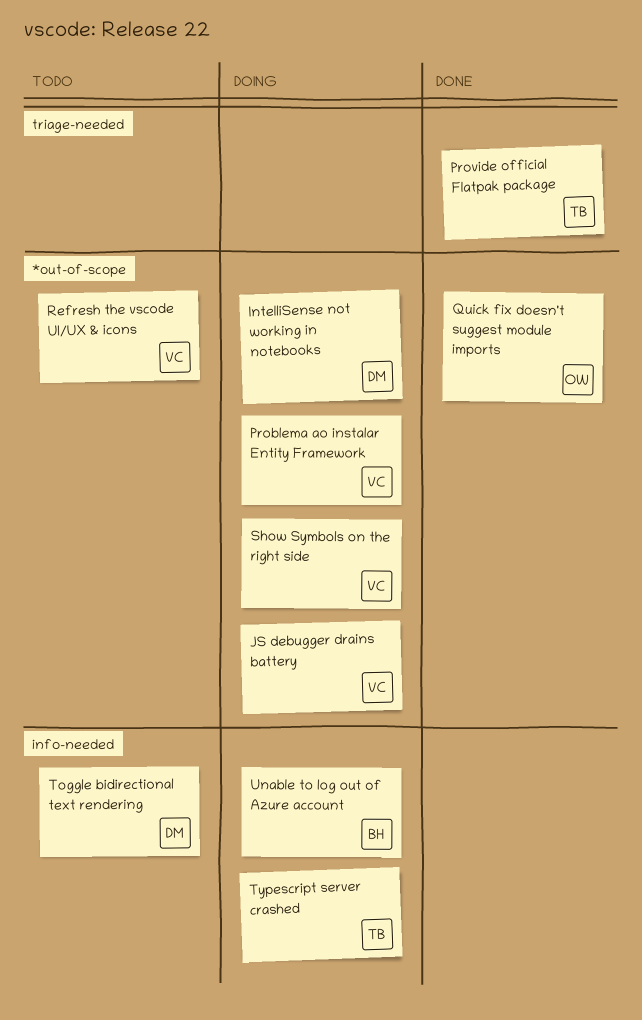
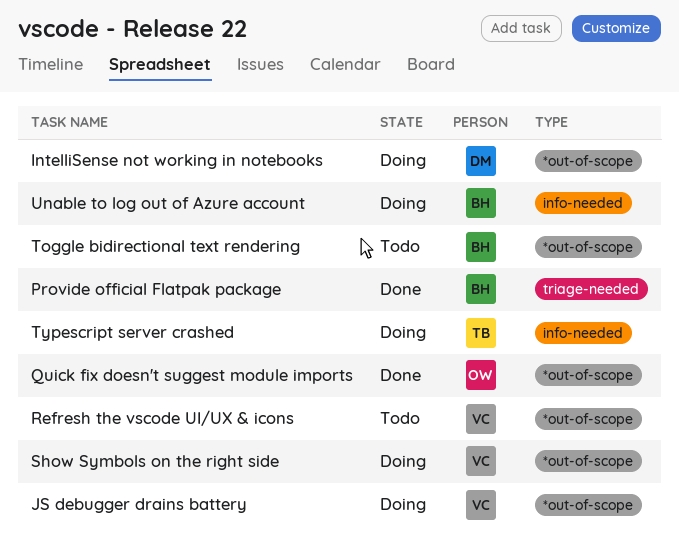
Problema ao instalar Entity Framework: present -> none
Provide official Flatpak package, owner: TB -> BH
Toggle bidirectional text rendering, owner: DM -> BH
Toggle bidirectional text rendering, label: info-needed -> *out-of-scope

